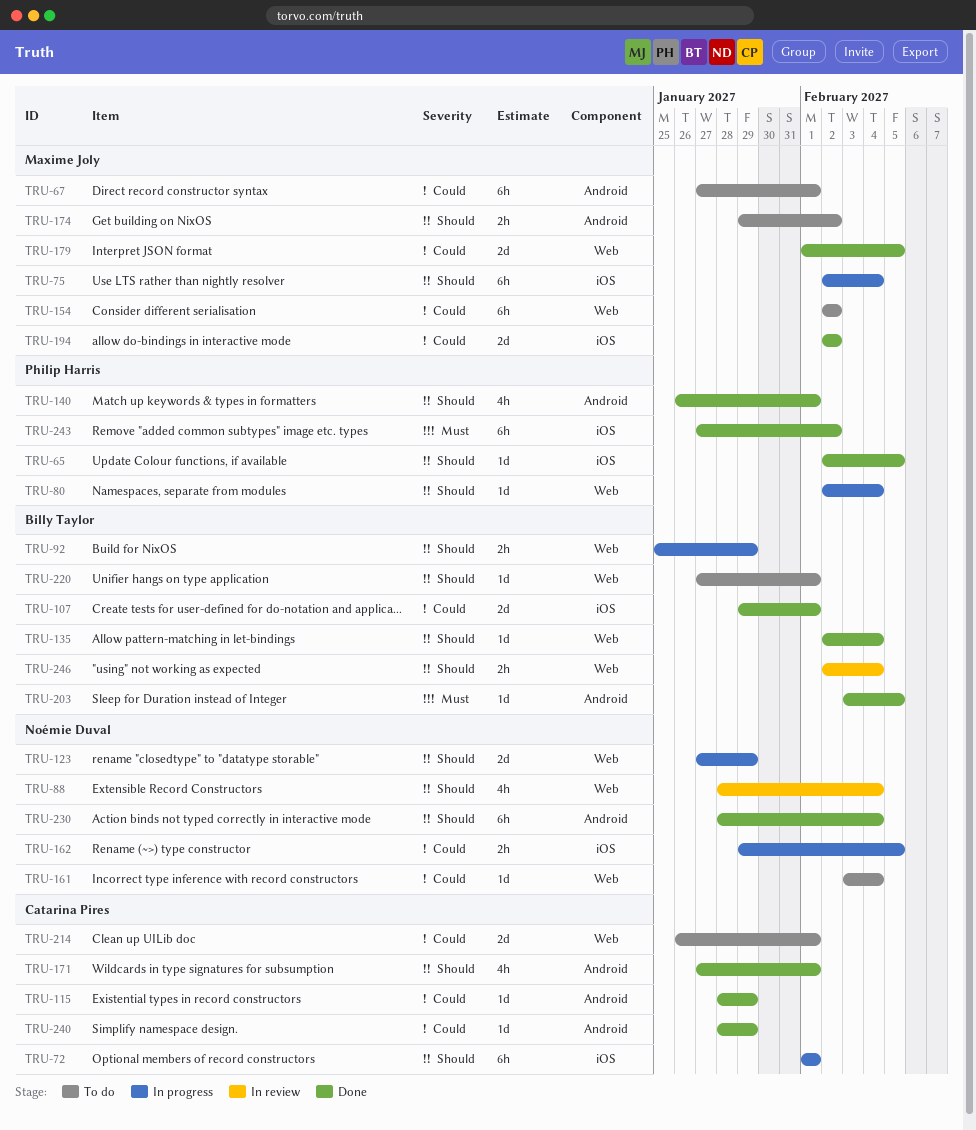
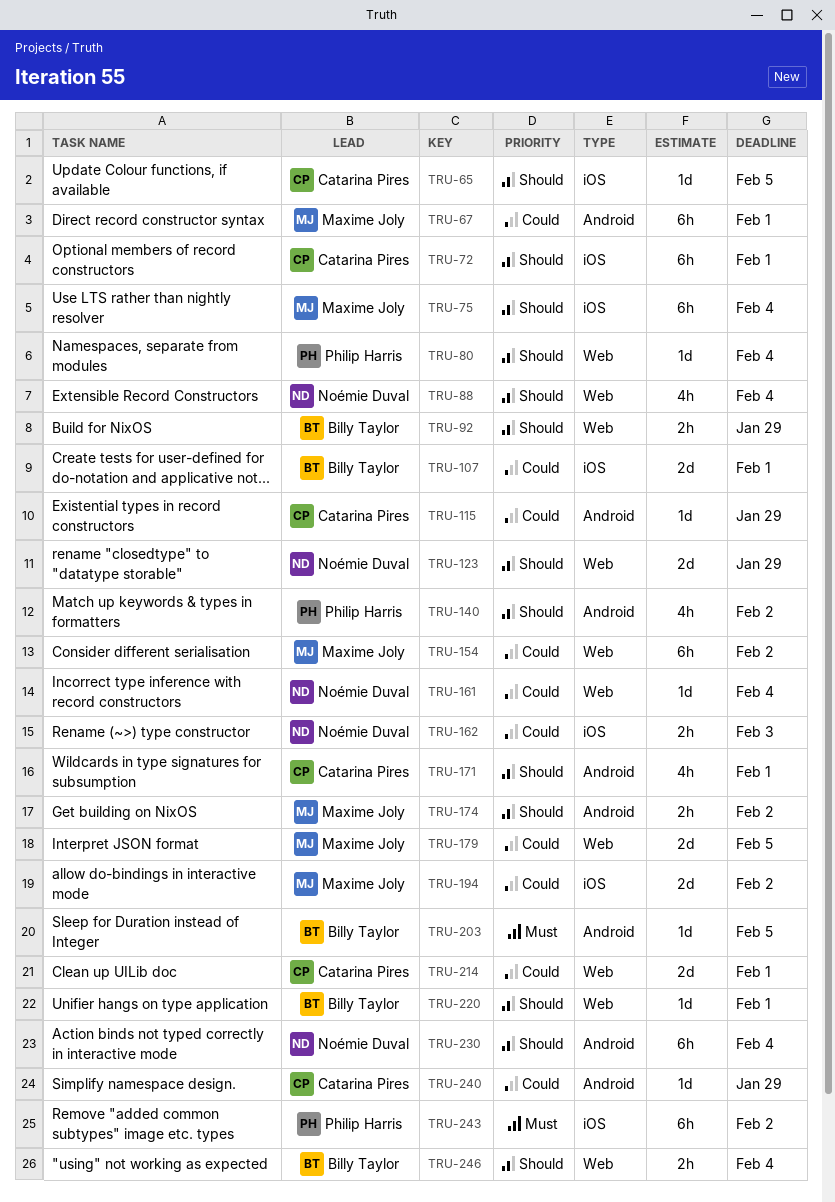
TRU-65, owner: Philip Harris -> Catarina Pires
TRU-135: present -> none
TRU-140, due: Feb 1 -> Feb 2
TRU-162, due: Feb 5 -> Feb 3

